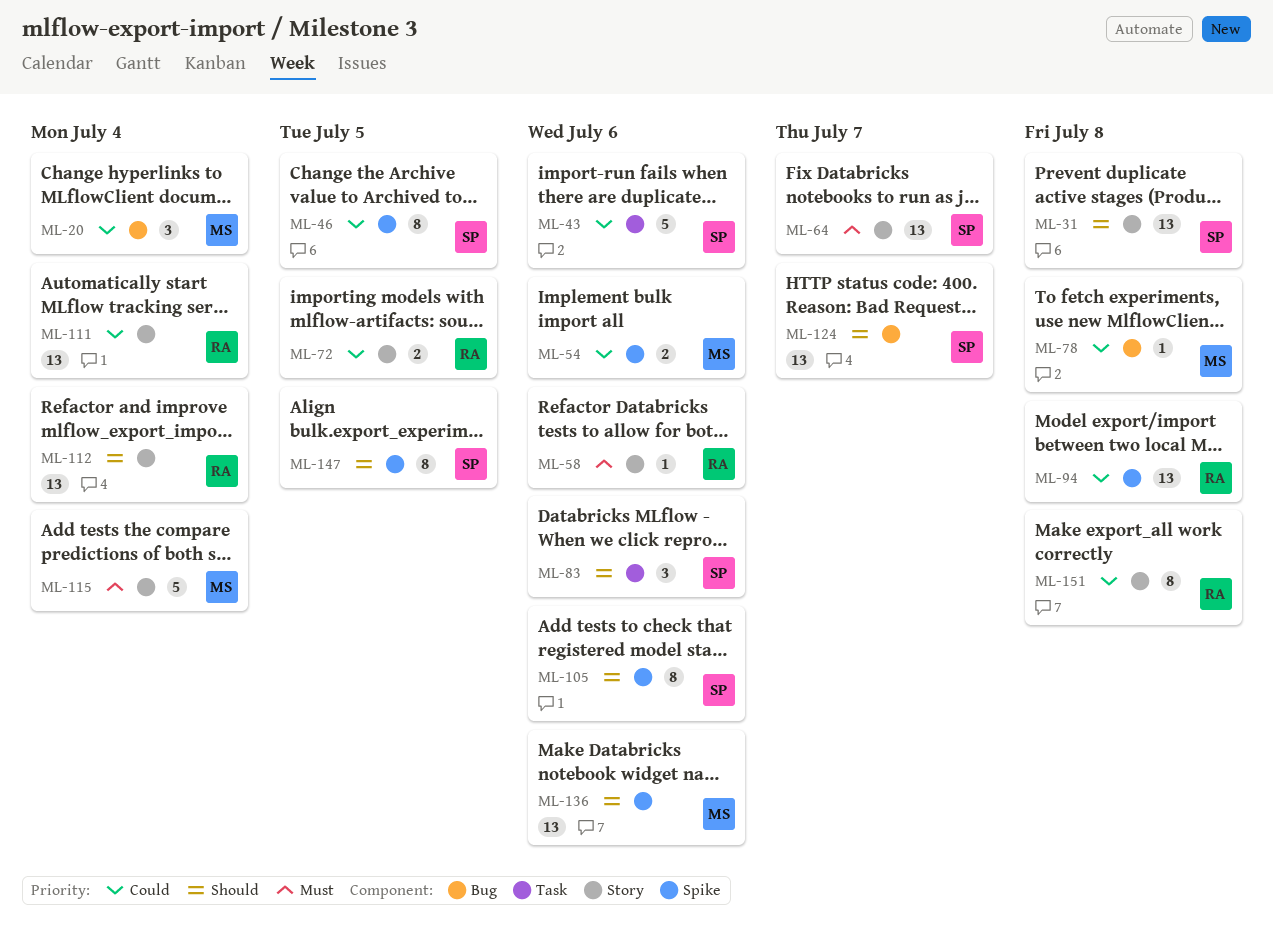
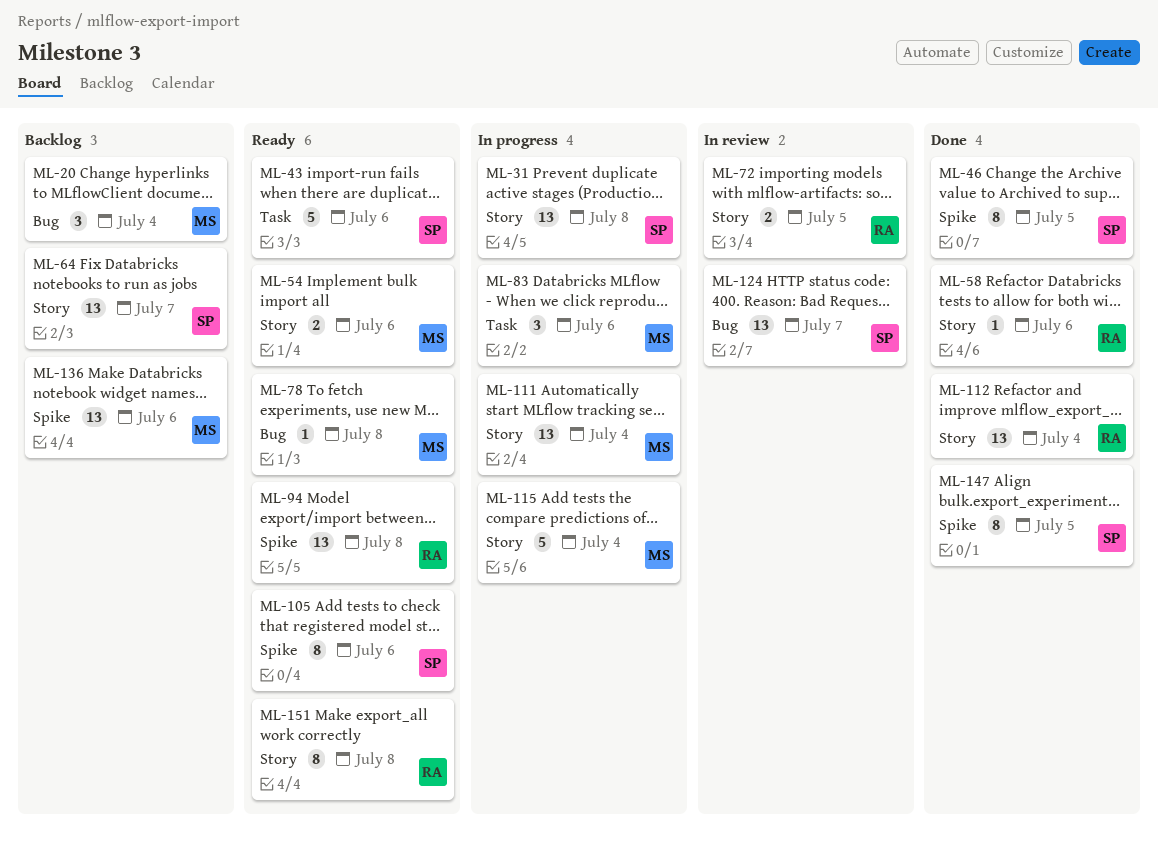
ML-54, label: Spike -> Story
ML-83, owner: SP -> MS
ML-111, owner: RA -> MS

